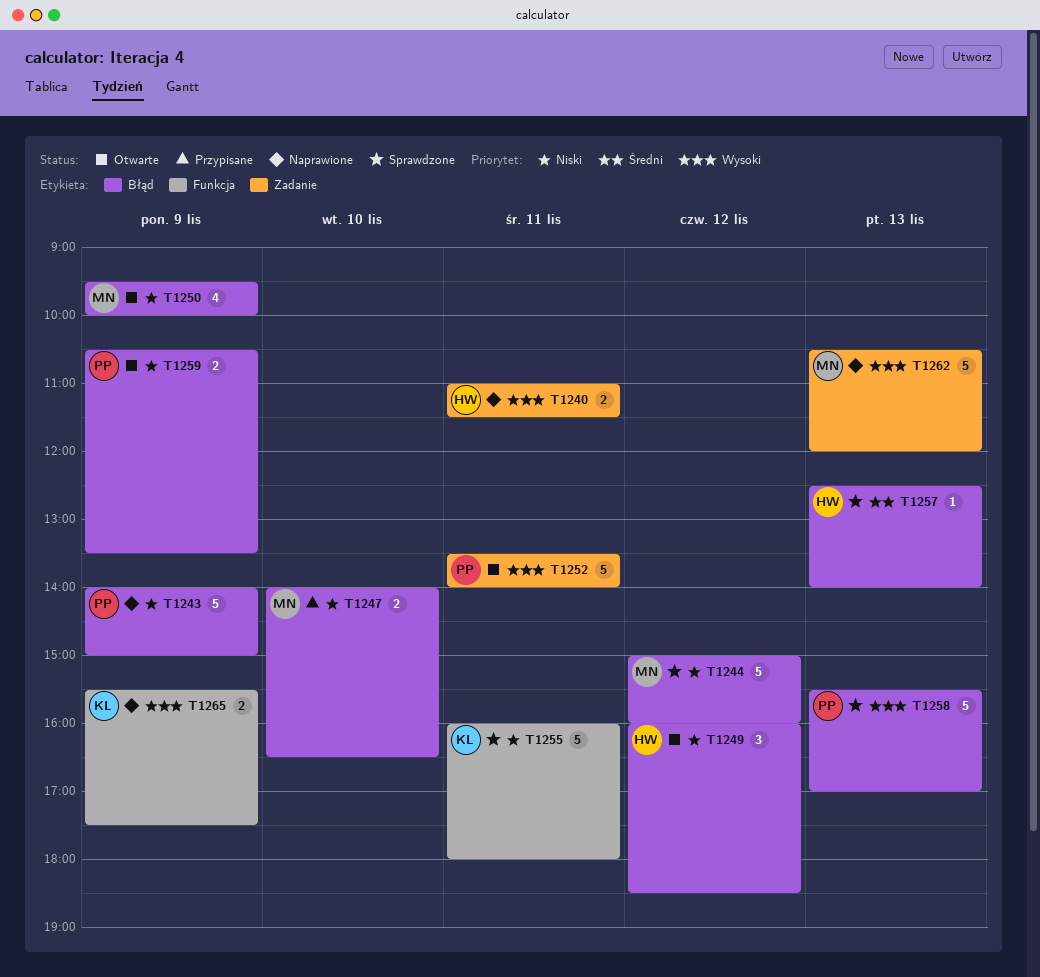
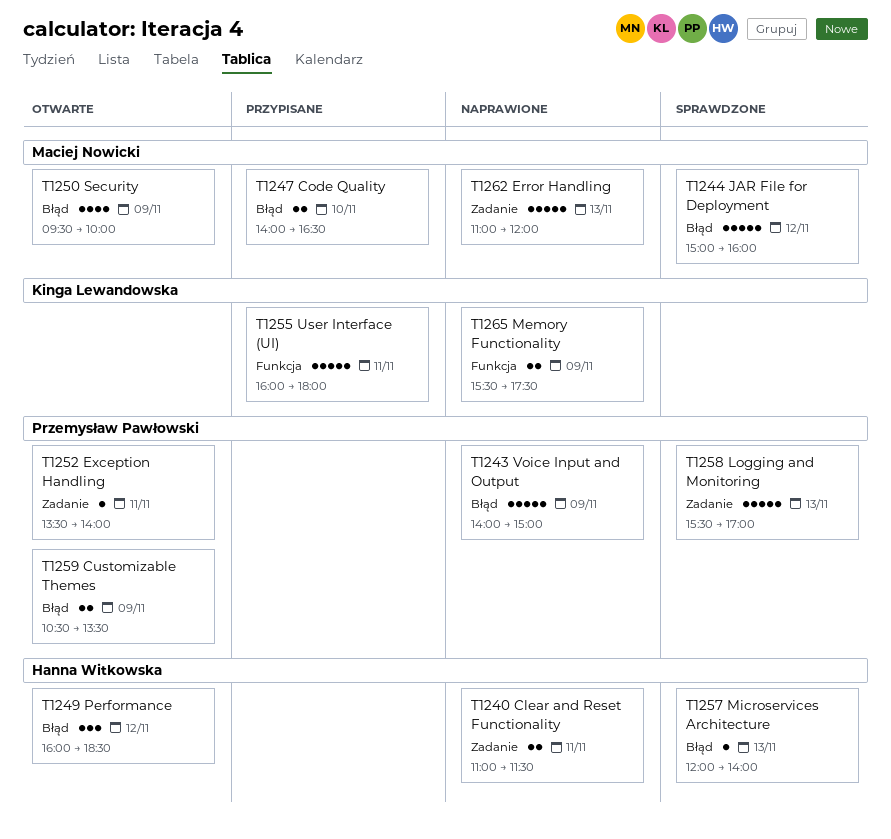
T1252, estimate: 5 -> 1
T1255, status: Sprawdzone -> Przypisane
T1257, begins: 12:30 -> 12:00
T1258, label: Błąd -> Zadanie
T1262, begins: 10:30 -> 11:00

